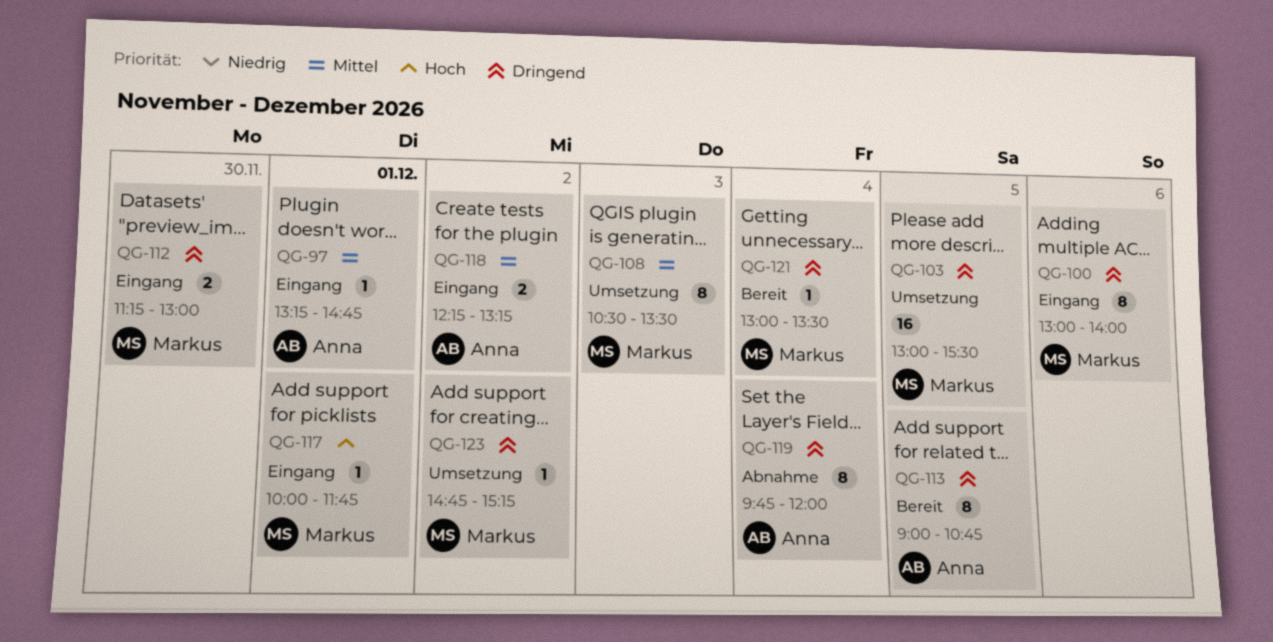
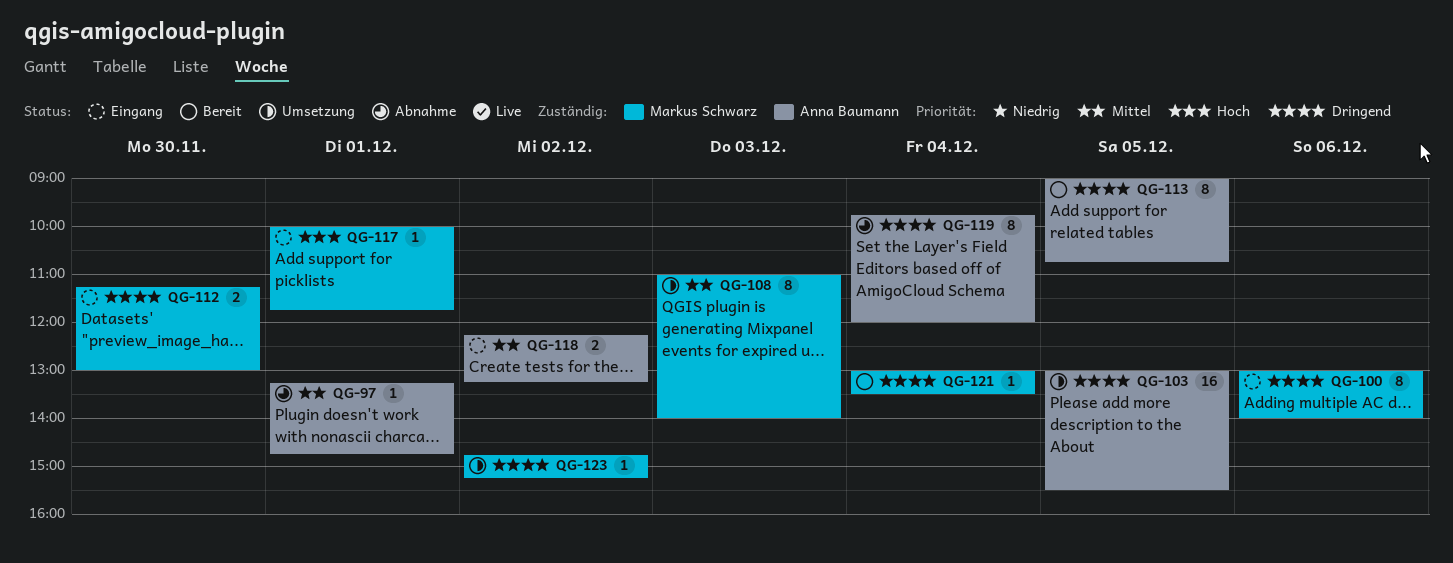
QG-97, status: Eingang -> Abnahme
QG-103, owner: Markus Schwarz -> Anna Baumann
QG-108, begins: 10:30 -> 11:00
QG-108, ends: 13:30 -> 14:00

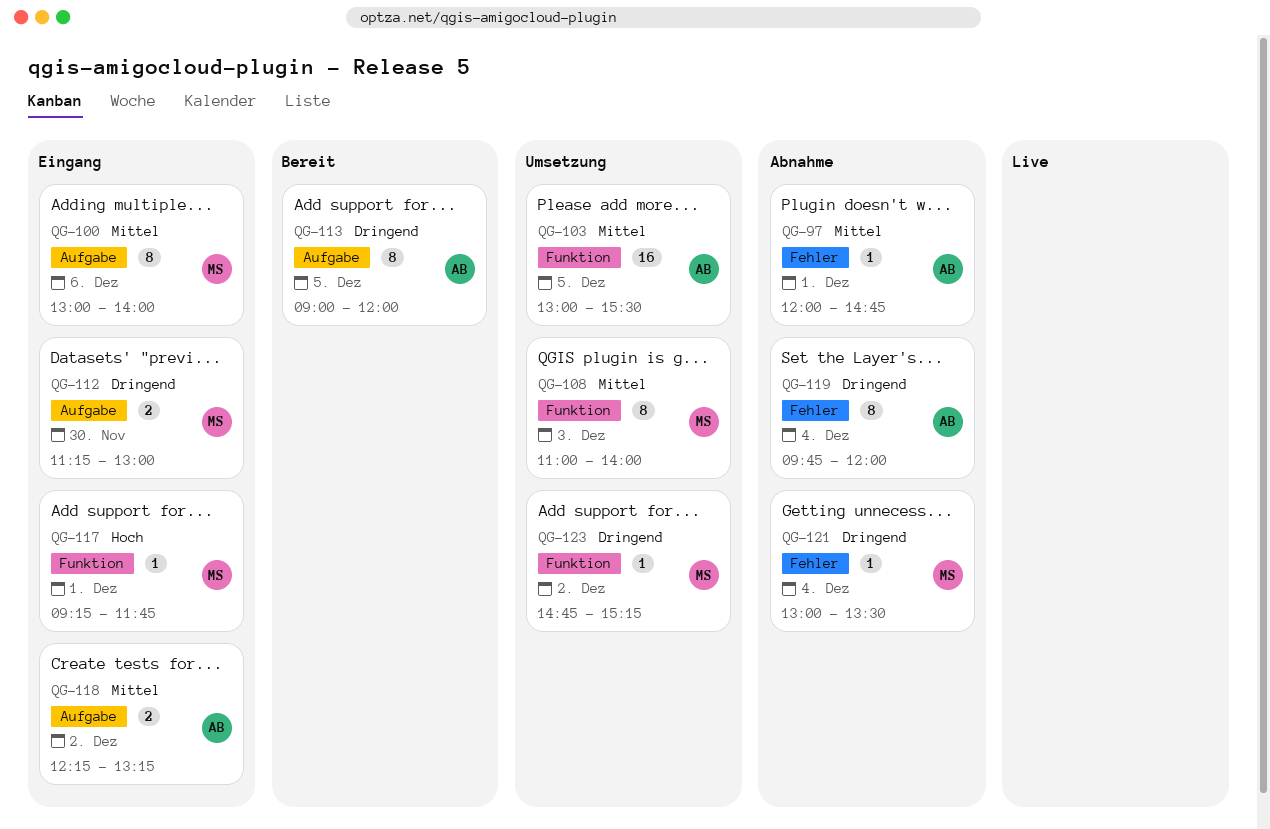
QG-97, begins: 13:15 -> 12:00
QG-100, priority: Dringend -> Mittel
QG-103, priority: Dringend -> Mittel
QG-113, ends: 10:45 -> 12:00
QG-117, begins: 10:00 -> 09:15
QG-121, status: Bereit -> Abnahme

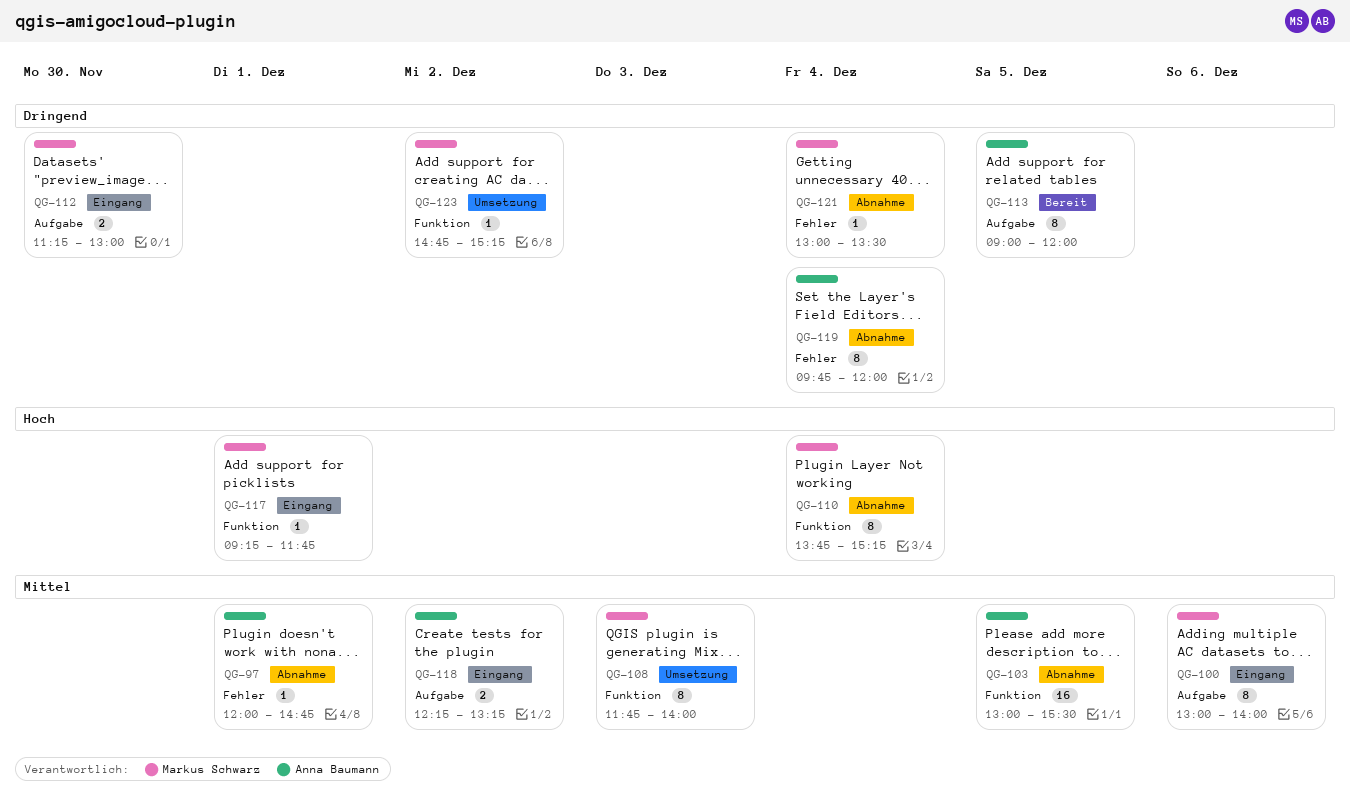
QG-103, status: Umsetzung -> Abnahme
QG-108, begins: 11:00 -> 11:45
QG-110: none -> present

